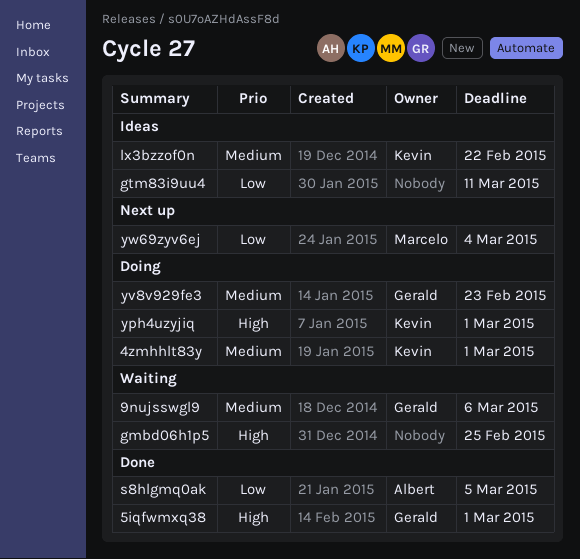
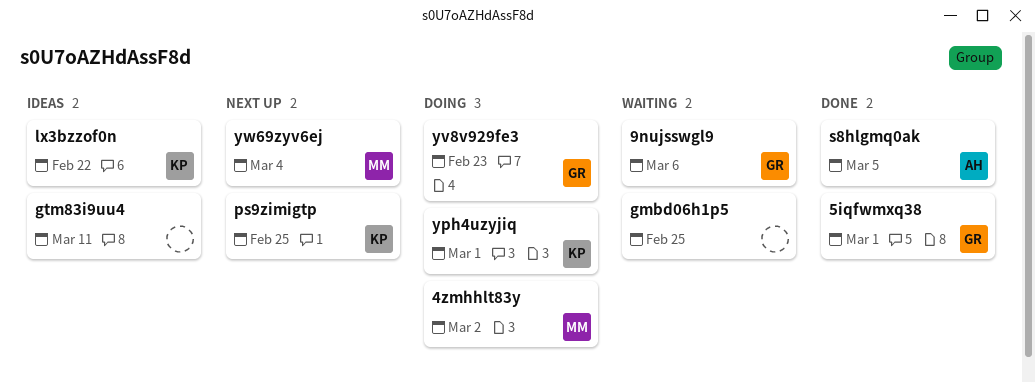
4zmhhlt83y, owner: Kevin -> Marcelo
4zmhhlt83y, due: Mar 1 -> Mar 2
ps9zimigtp: none -> present

